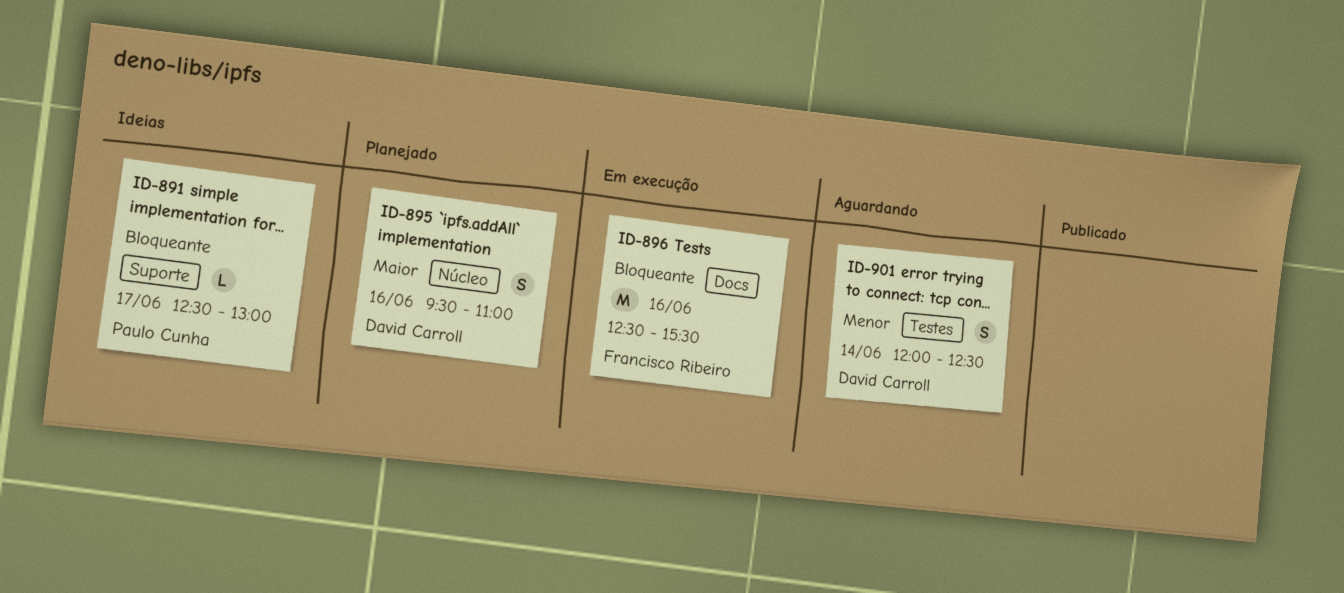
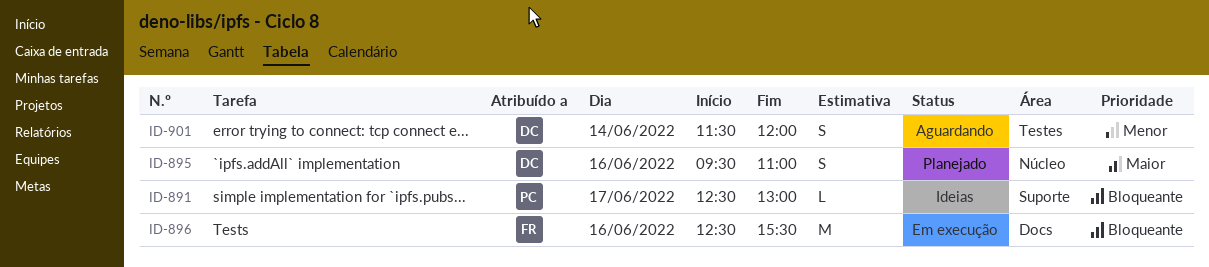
ID-901, begins: 12:00 -> 11:30
ID-901, ends: 12:30 -> 12:00

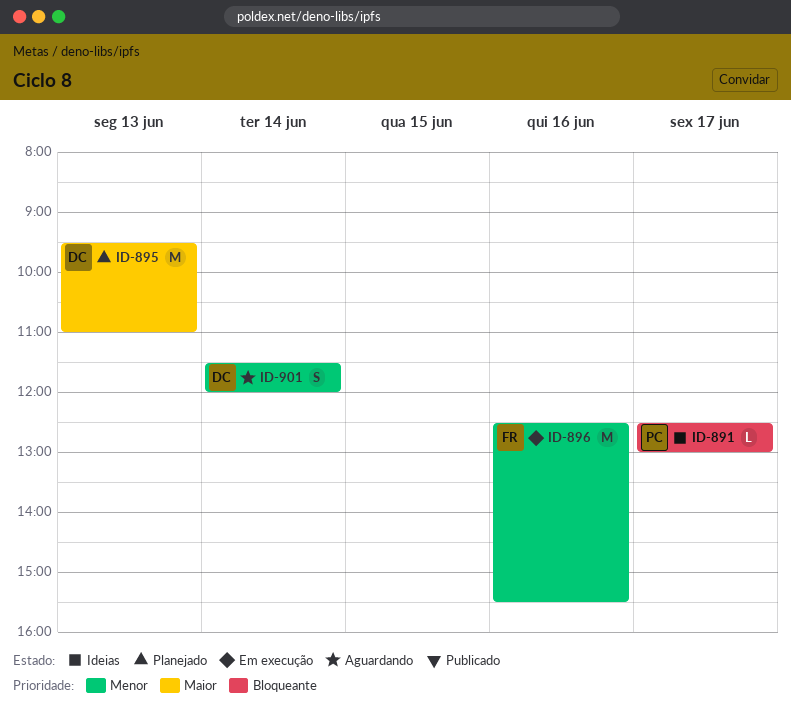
ID-895, estimate: S -> M
ID-895, day: Jun 16 -> Jun 13
ID-896, priority: Bloqueante -> Menor

